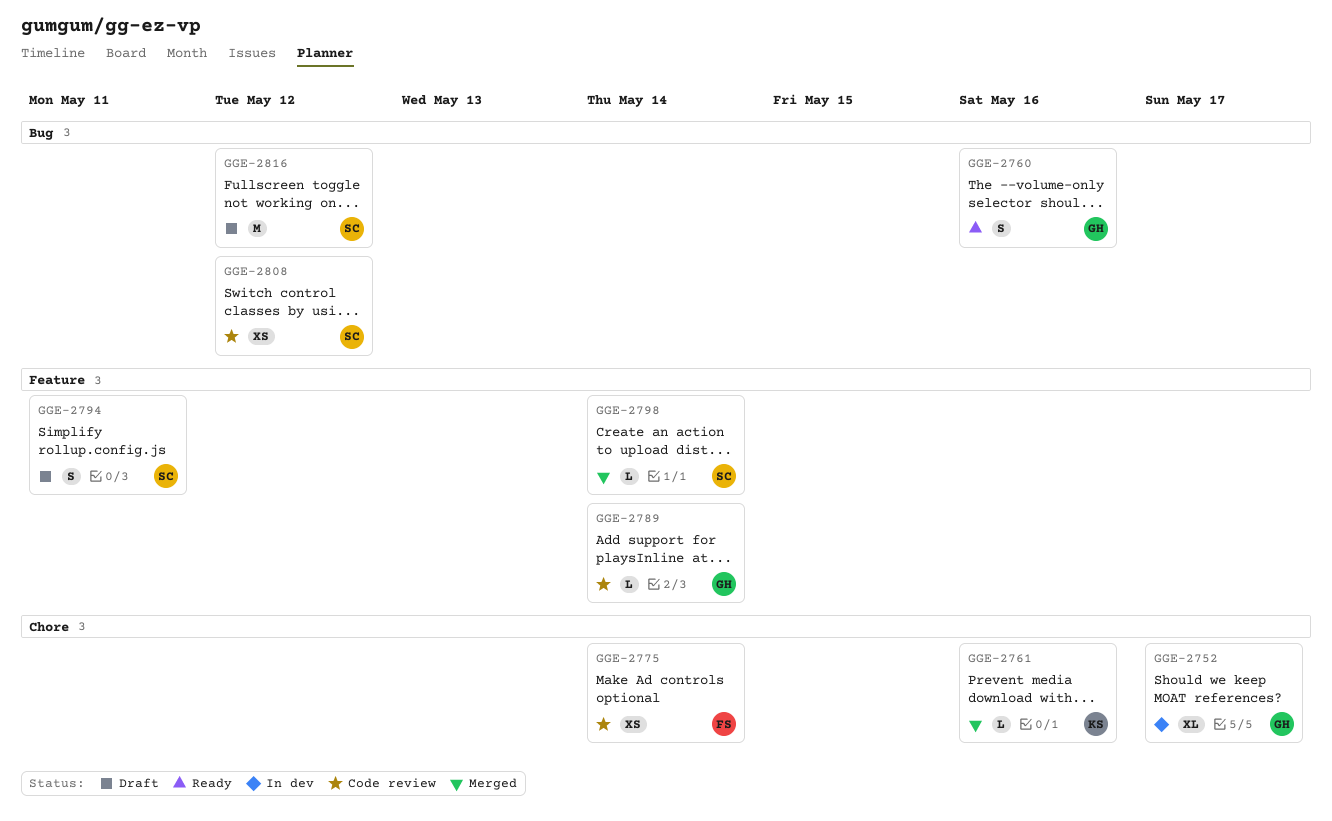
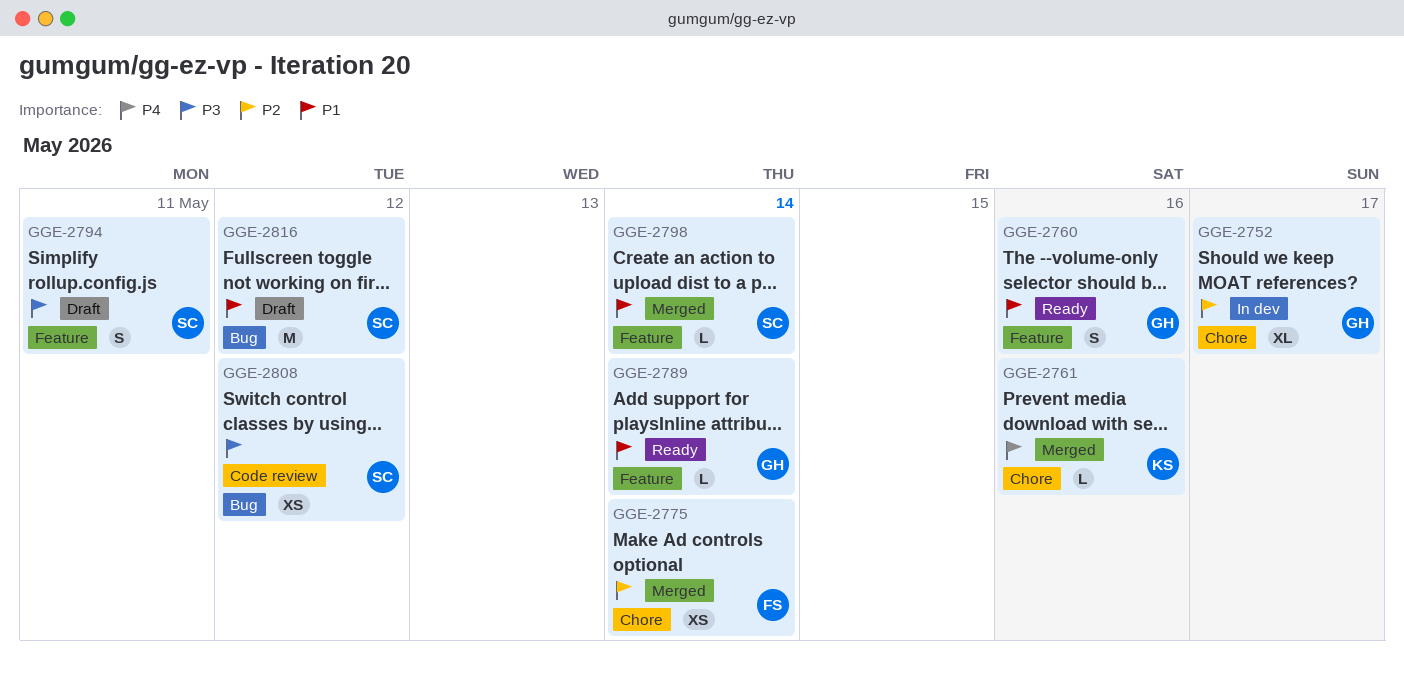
GGE-2760, label: Bug -> Feature
GGE-2775, status: Code review -> Merged
GGE-2789, status: Code review -> Ready

